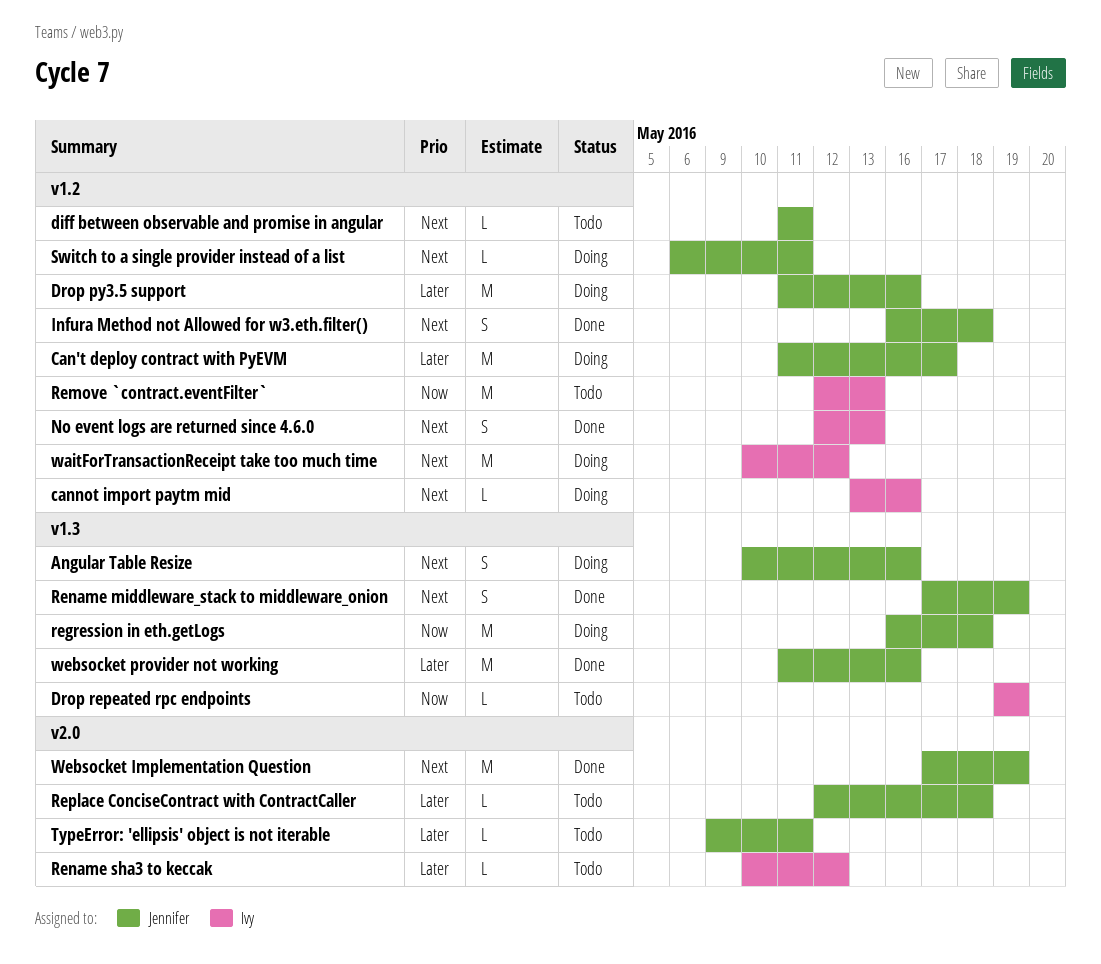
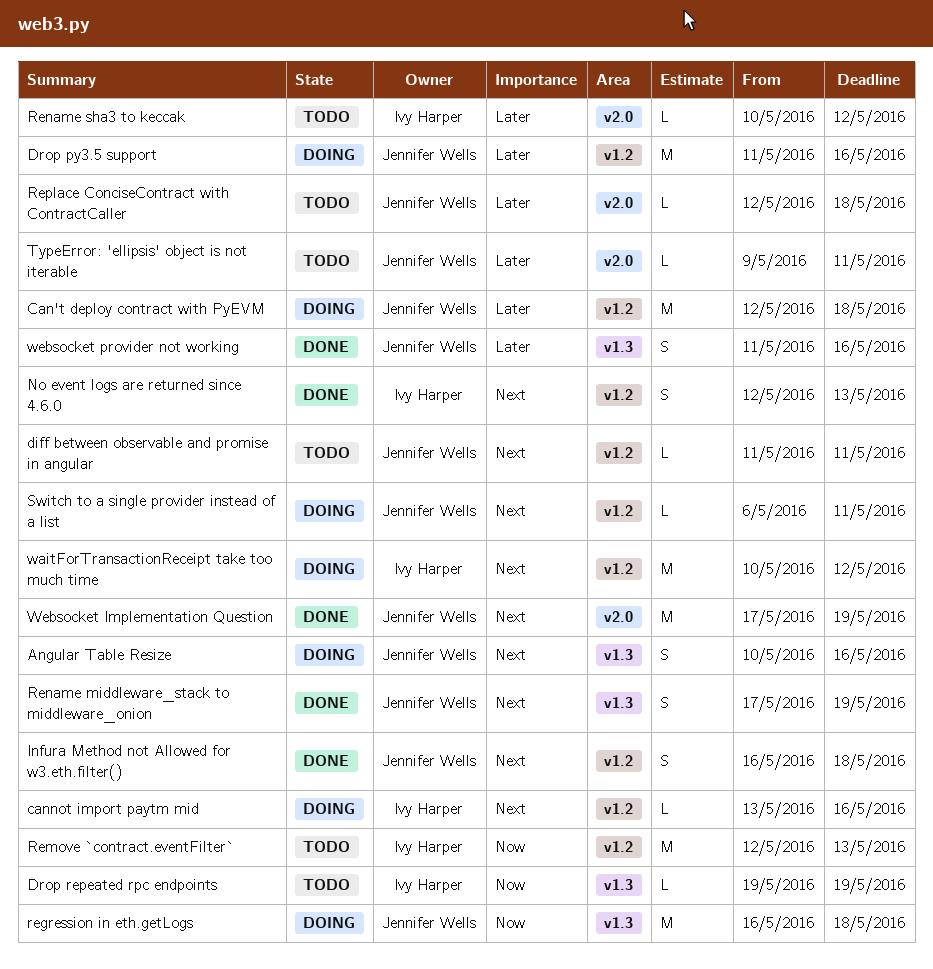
Can't deploy contract with PyEVM, start: May 11 -> May 12
Can't deploy contract with PyEVM, due: May 17 -> May 18
websocket provider not working, estimate: M -> S

